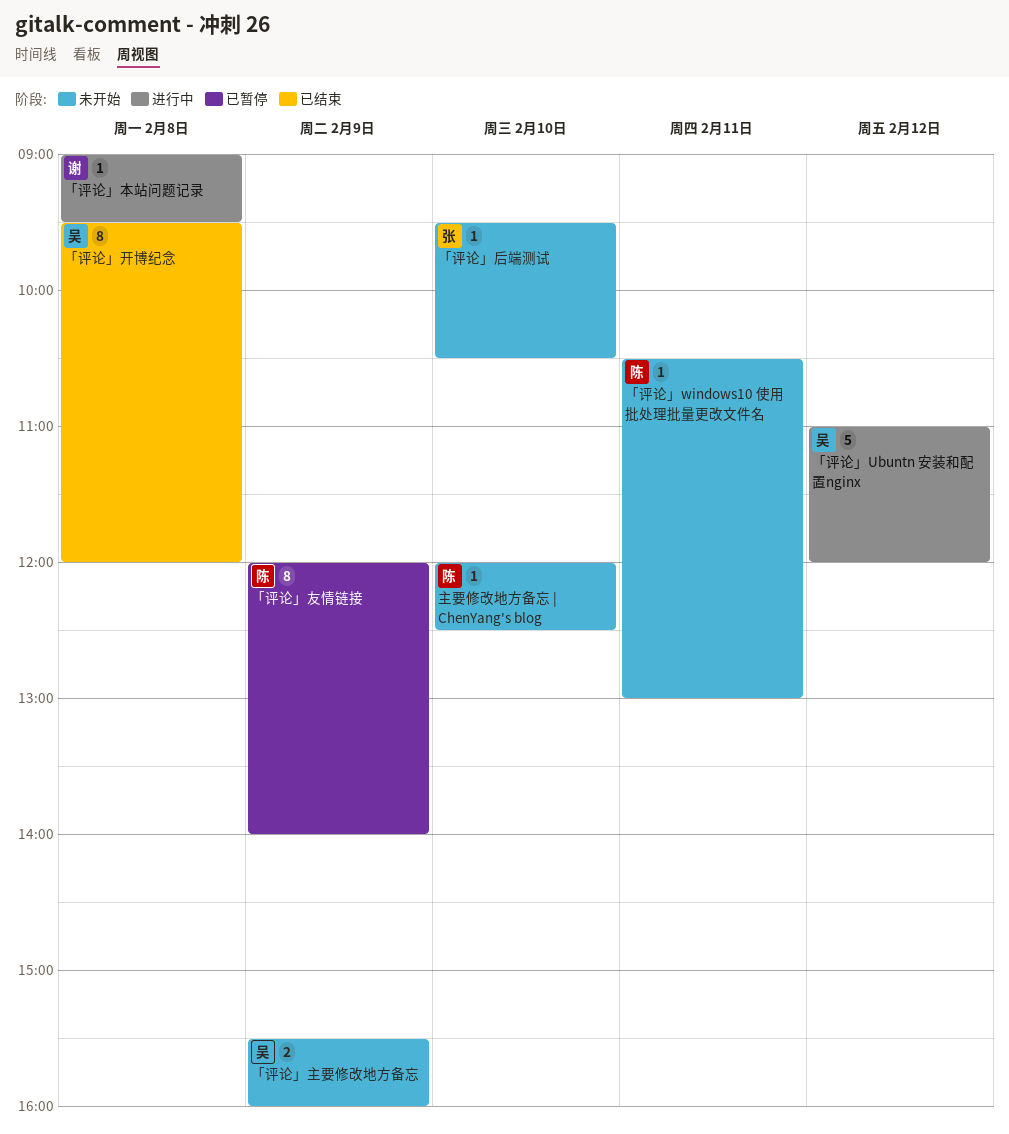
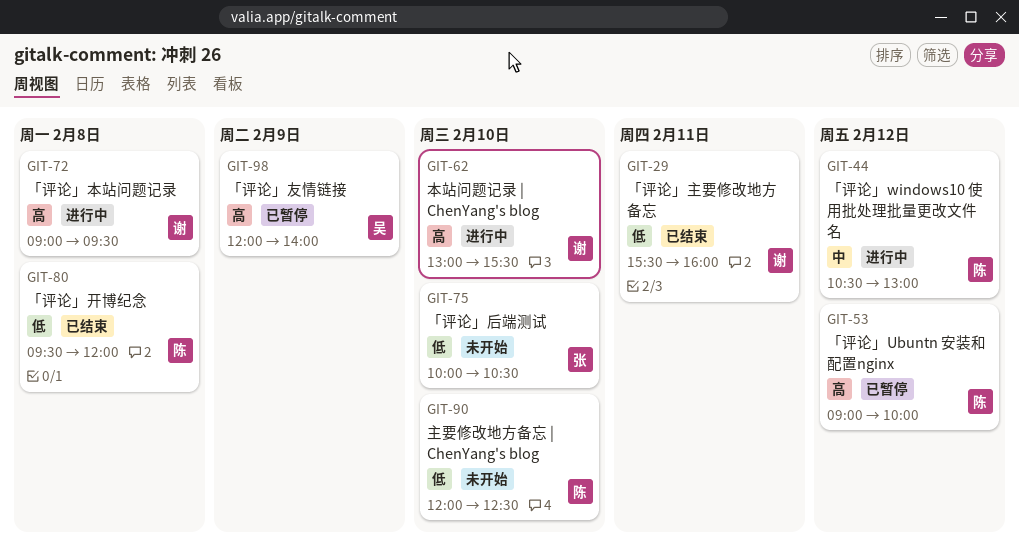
「评论」Ubuntn 安装和配置nginx, status: 进行中 -> 已暂停
「评论」Ubuntn 安装和配置nginx, owner: 吴 -> 陈
「评论」Ubuntn 安装和配置nginx, begins: 11:00 -> 09:00
「评论」Ubuntn 安装和配置nginx, ends: 12:00 -> 10:00
「评论」windows10 使用批处理批量更改文件名, status: 未开始 -> 进行中
「评论」windows10 使用批处理批量更改文件名, day: Feb 11 -> Feb 12
「评论」主要修改地方备忘, status: 未开始 -> 已结束
「评论」主要修改地方备忘, owner: 吴 -> 谢
「评论」主要修改地方备忘, day: Feb 9 -> Feb 11
「评论」友情链接, owner: 陈 -> 吴
「评论」后端测试, begins: 09:30 -> 10:00
「评论」开博纪念, owner: 吴 -> 陈
本站问题记录 | ChenYang's blog: none -> present

